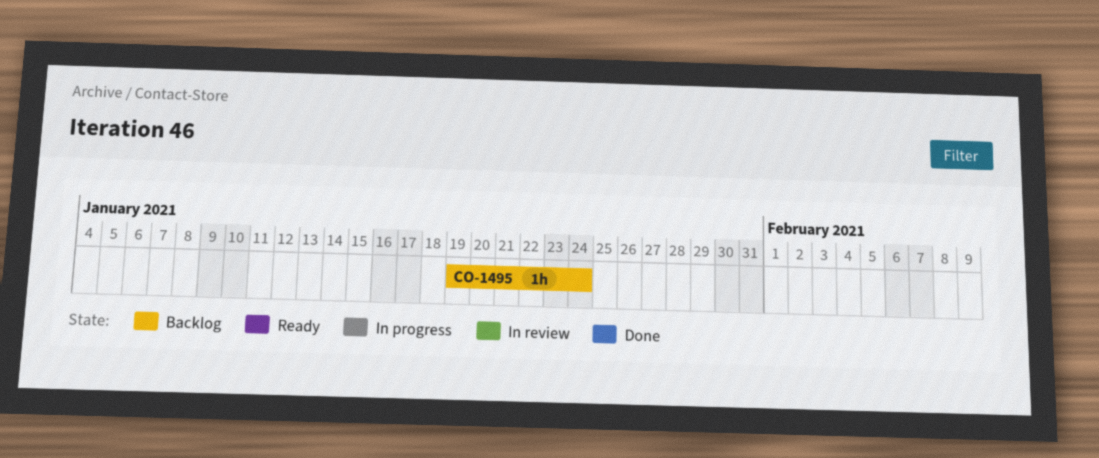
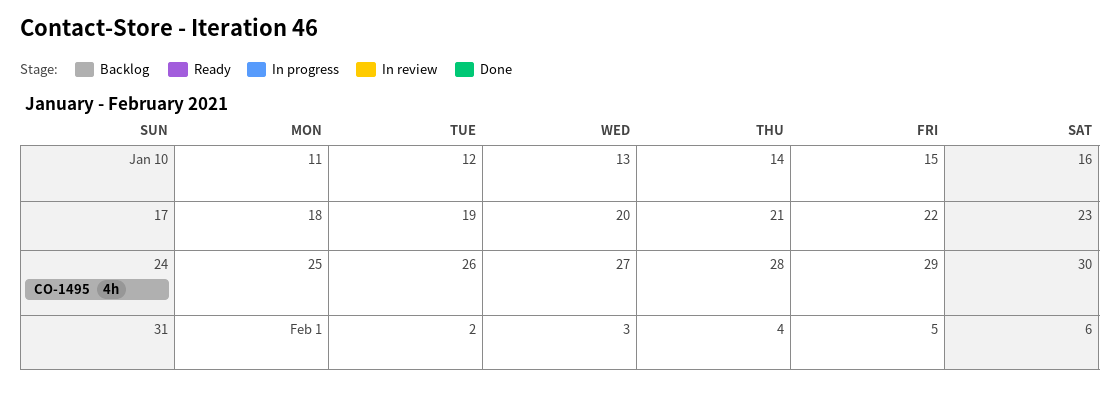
CO-1495, estimate: 1h -> 4h
CO-1495, start: Jan 19 -> Jan 24

